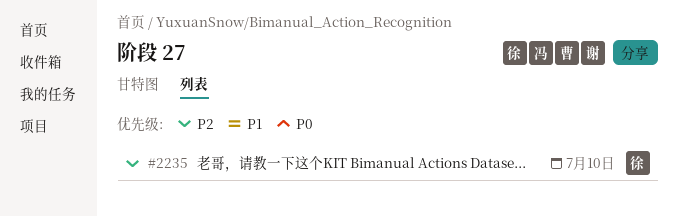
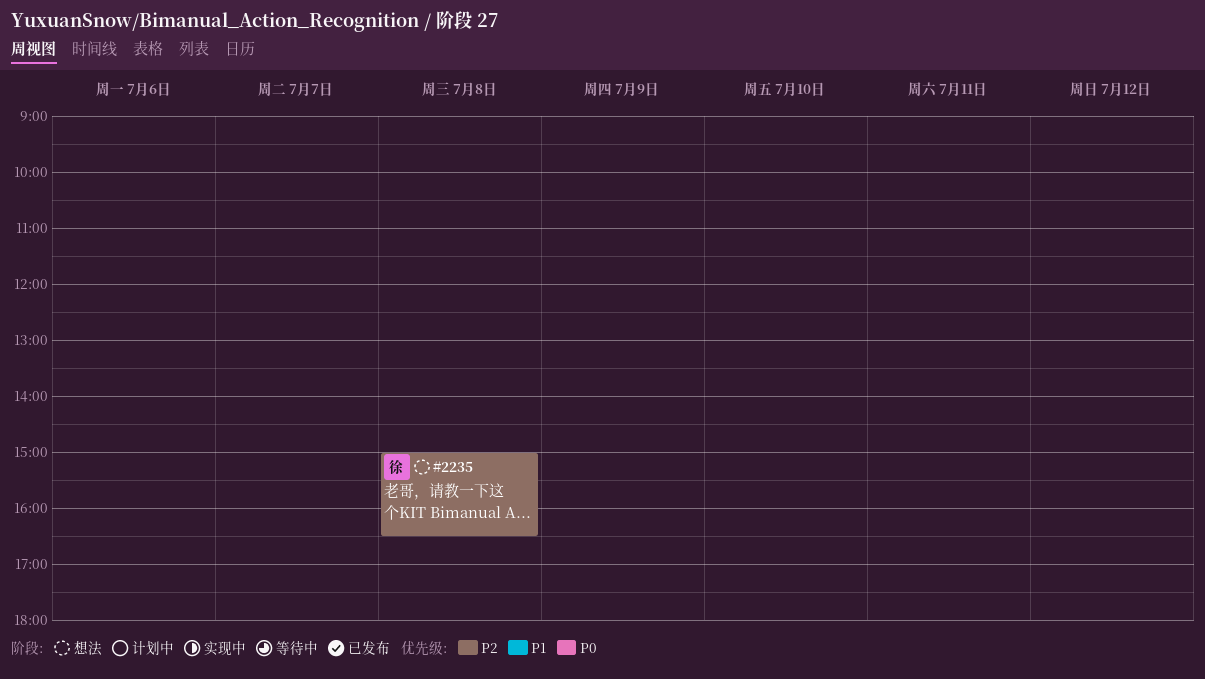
#2235, day: Jul 10 -> Jul 8

